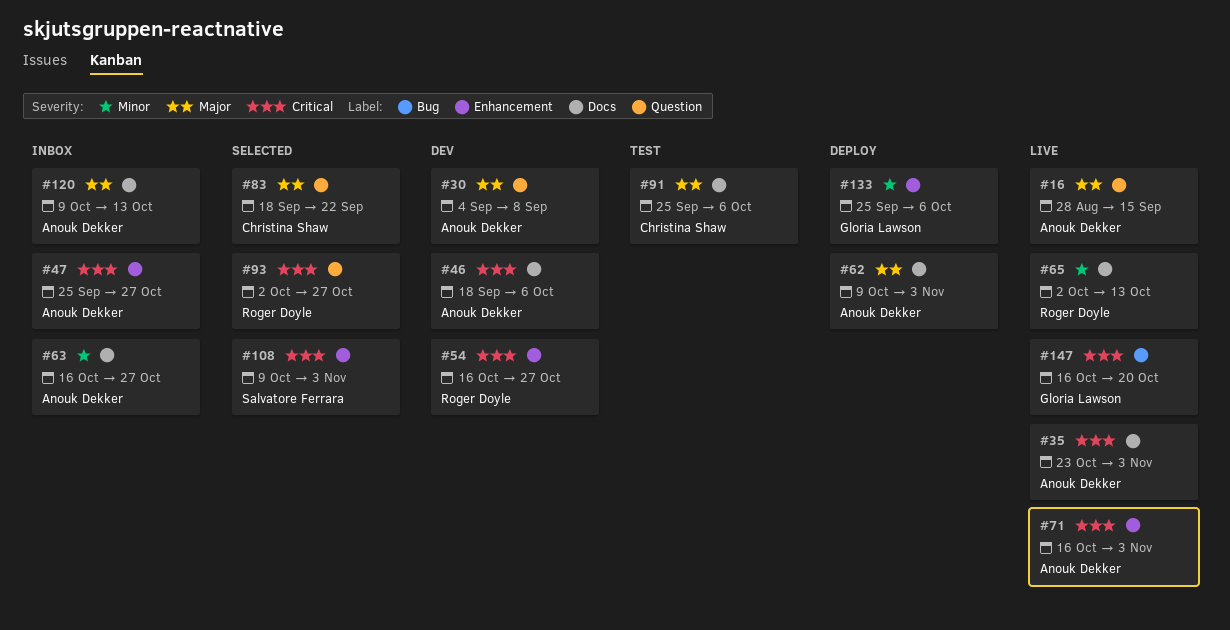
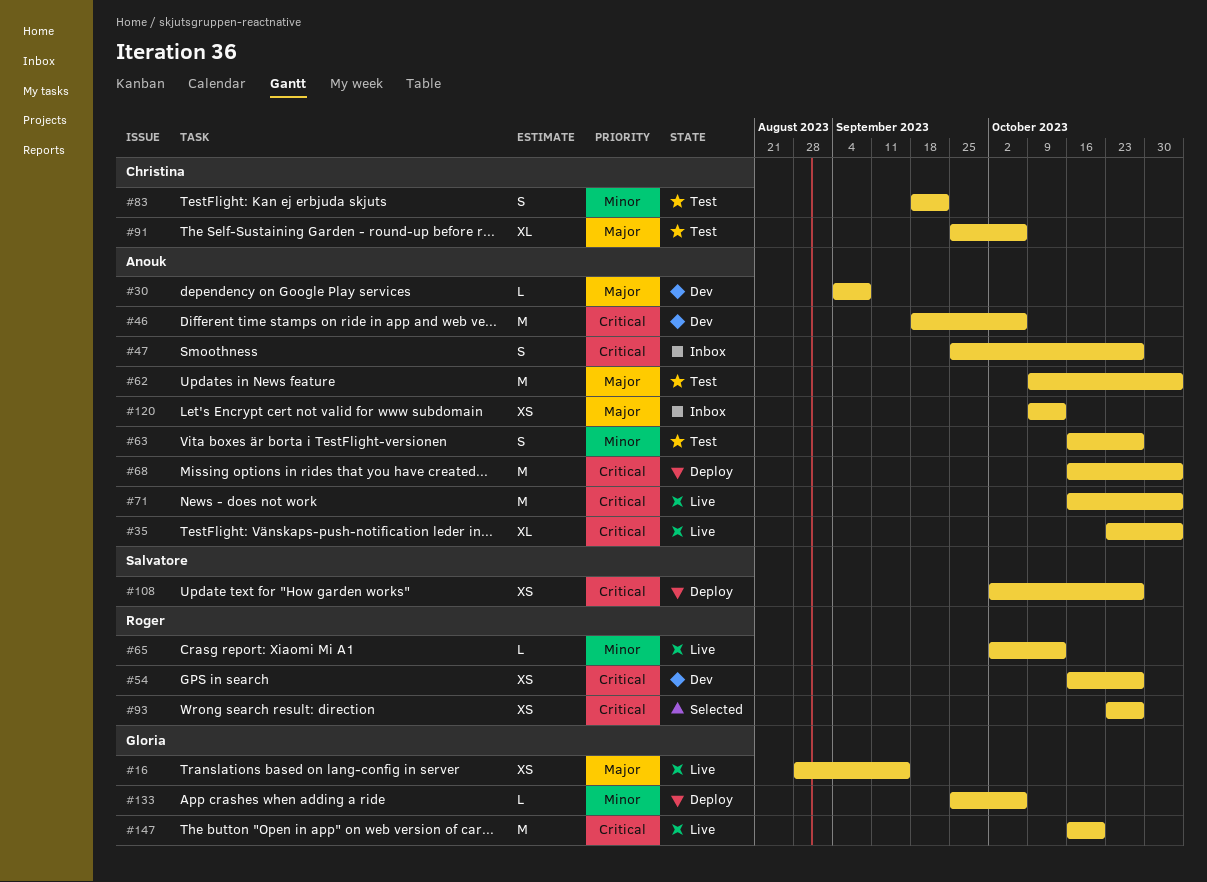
#16, owner: Anouk Dekker -> Gloria Lawson
#62, status: Deploy -> Test
#63, status: Inbox -> Test
#68: none -> present
#83, status: Selected -> Test
#83, priority: Major -> Minor
#93, start: Oct 2 -> Oct 23
#108, status: Selected -> Deploy
#108, start: Oct 9 -> Oct 2
#108, due: Nov 3 -> Oct 27

